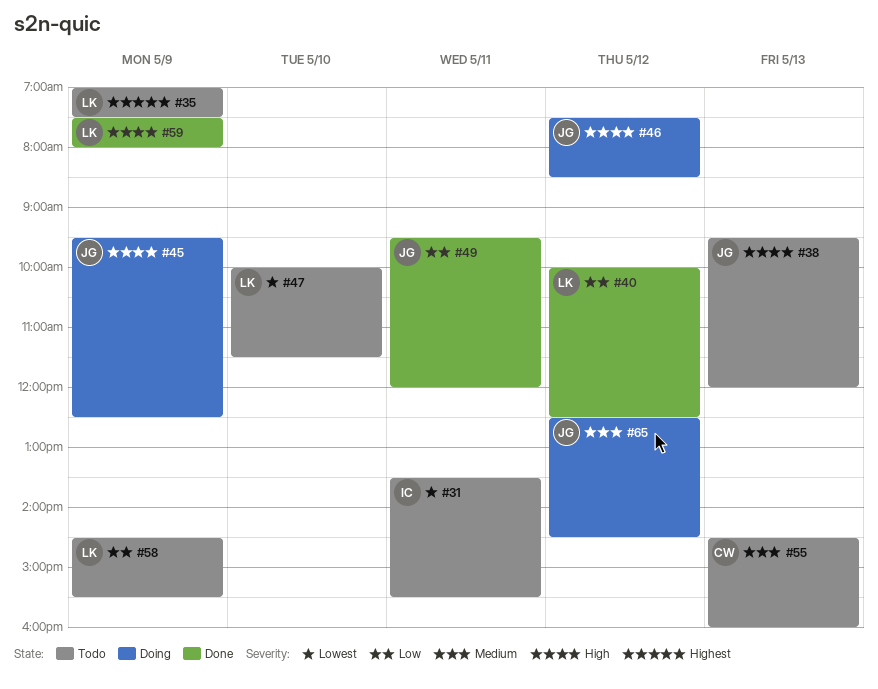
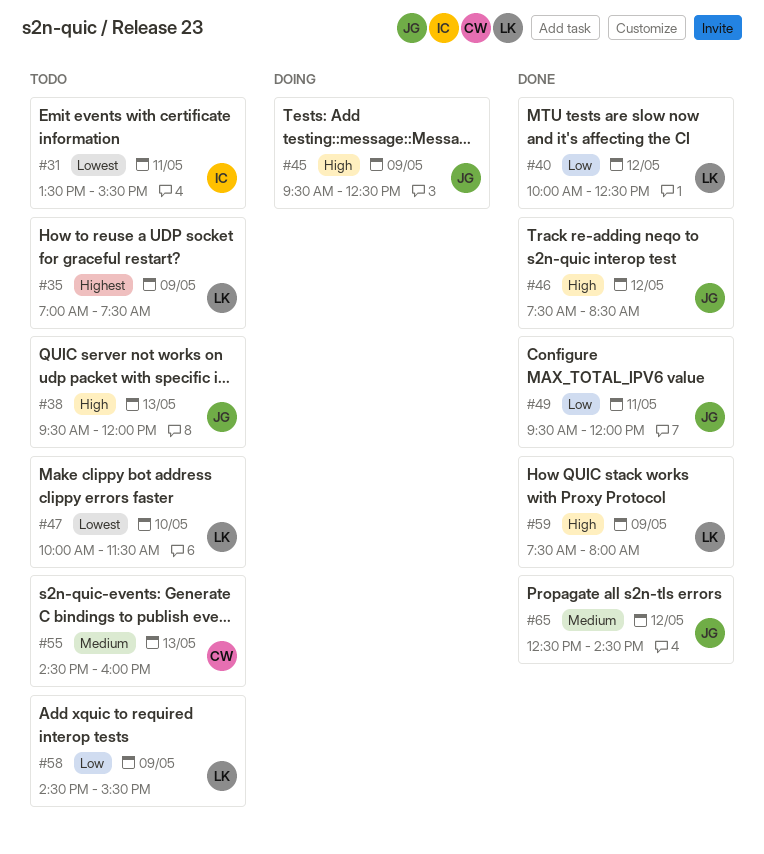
#46, status: Doing -> Done
#65, status: Doing -> Done

